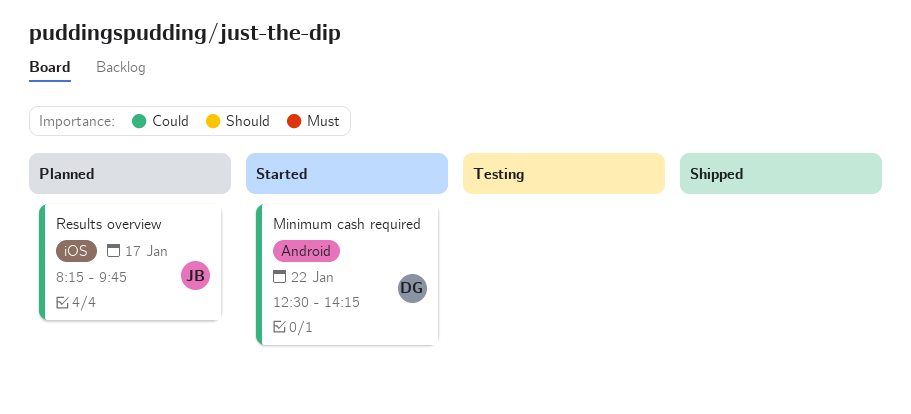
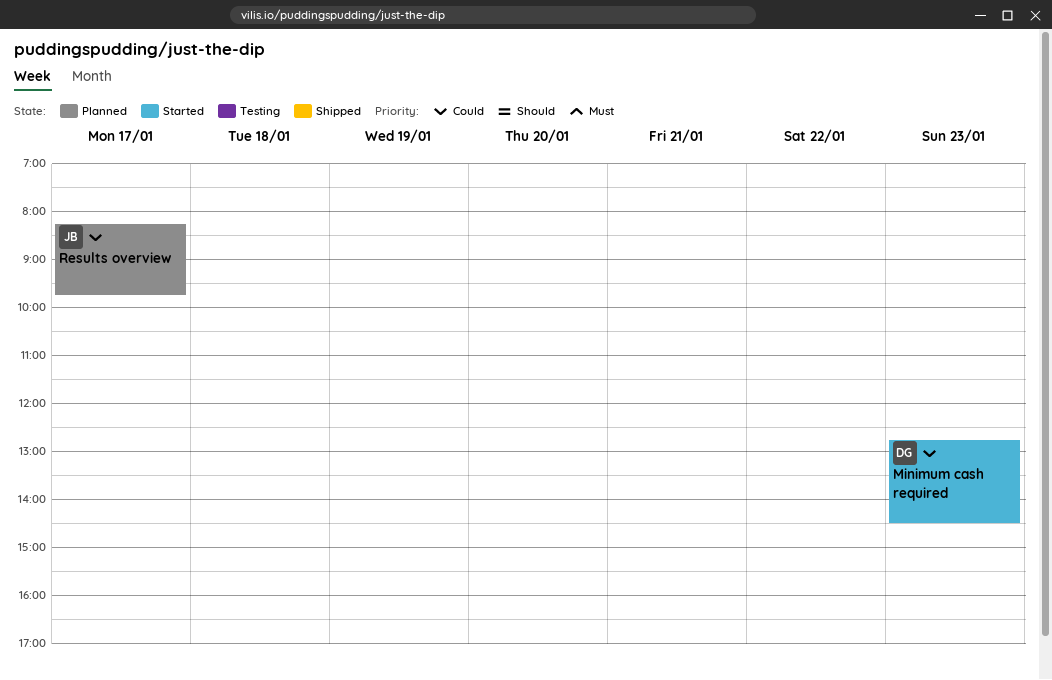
Minimum cash required, day: Jan 22 -> Jan 23
Minimum cash required, begins: 12:30 -> 12:45
Minimum cash required, ends: 14:15 -> 14:30

